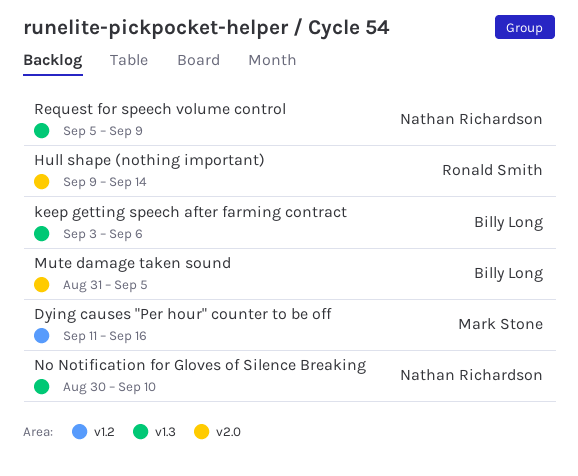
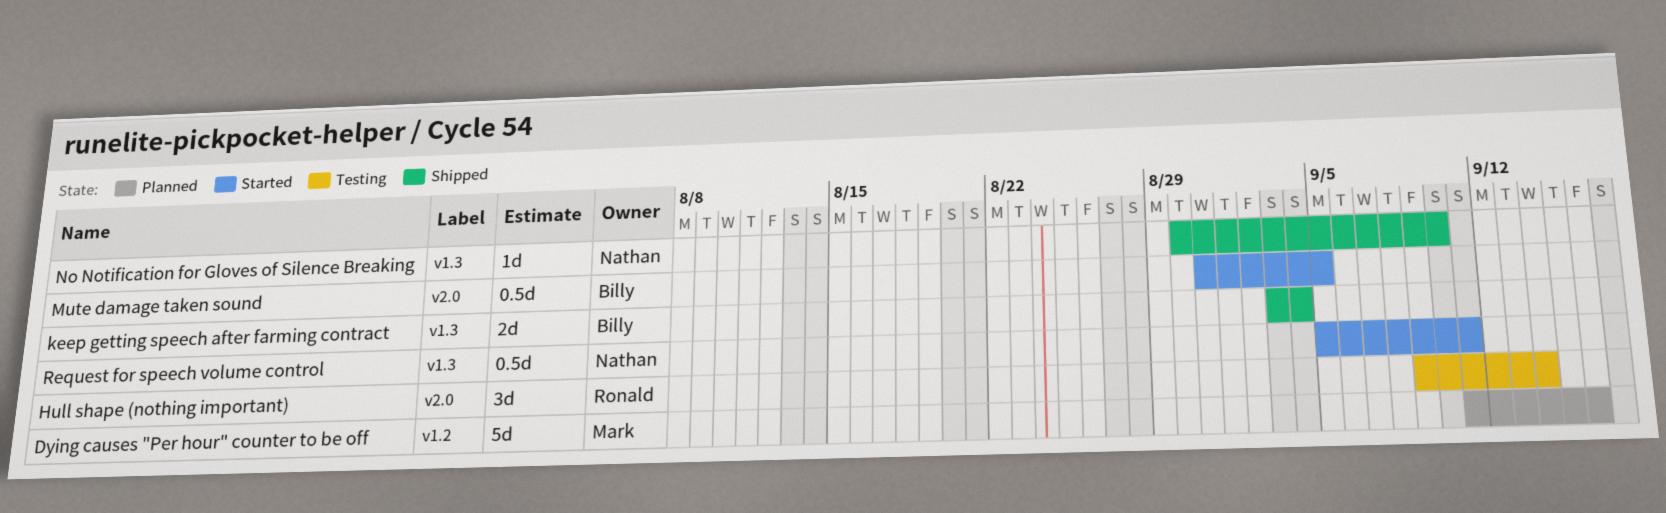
keep getting speech after farming contract, due: Sep 6 -> Sep 4
Request for speech volume control, due: Sep 9 -> Sep 11

